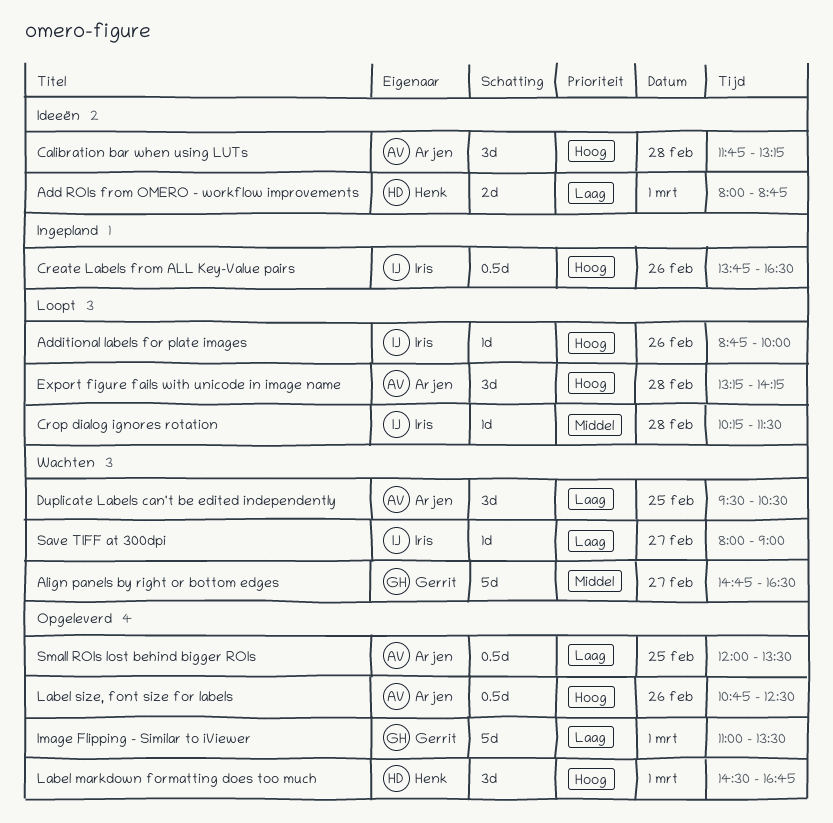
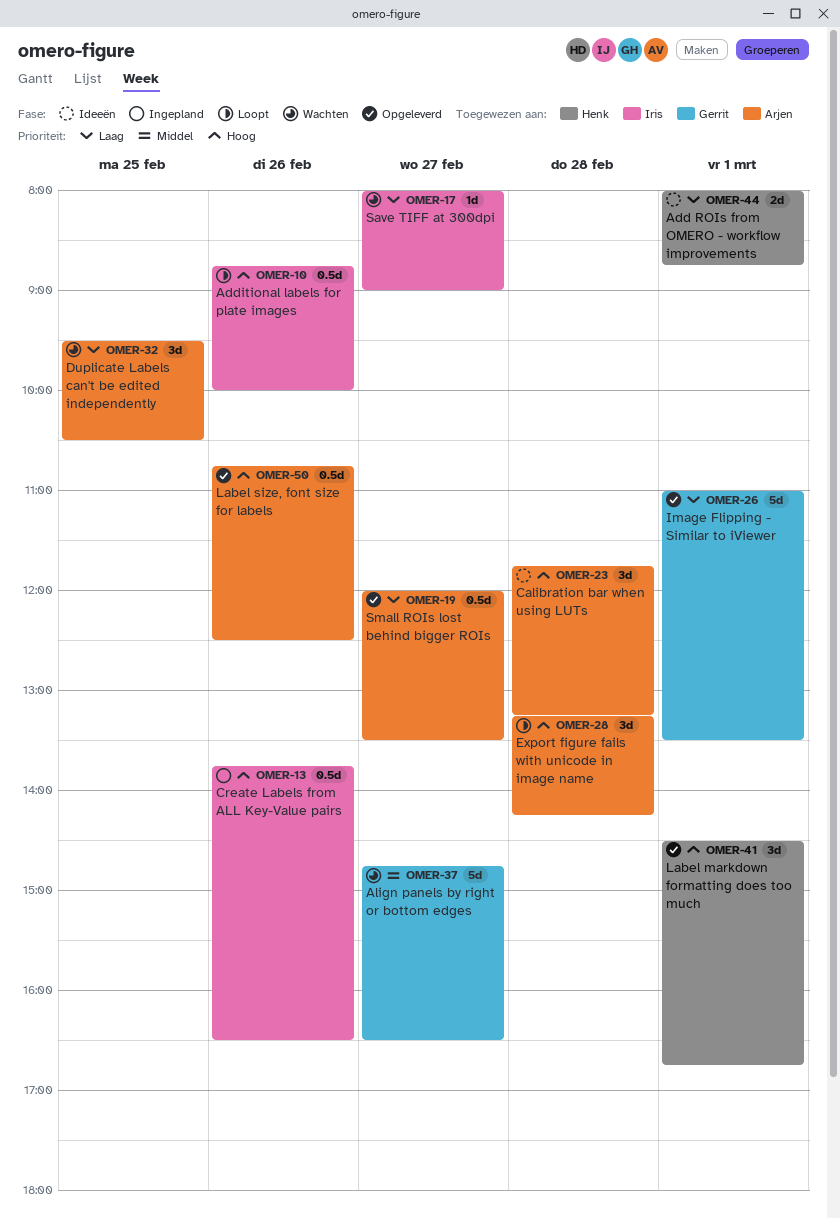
Additional labels for plate images, estimate: 1d -> 0.5d
Crop dialog ignores rotation: present -> none
Small ROIs lost behind bigger ROIs, day: Feb 25 -> Feb 27

